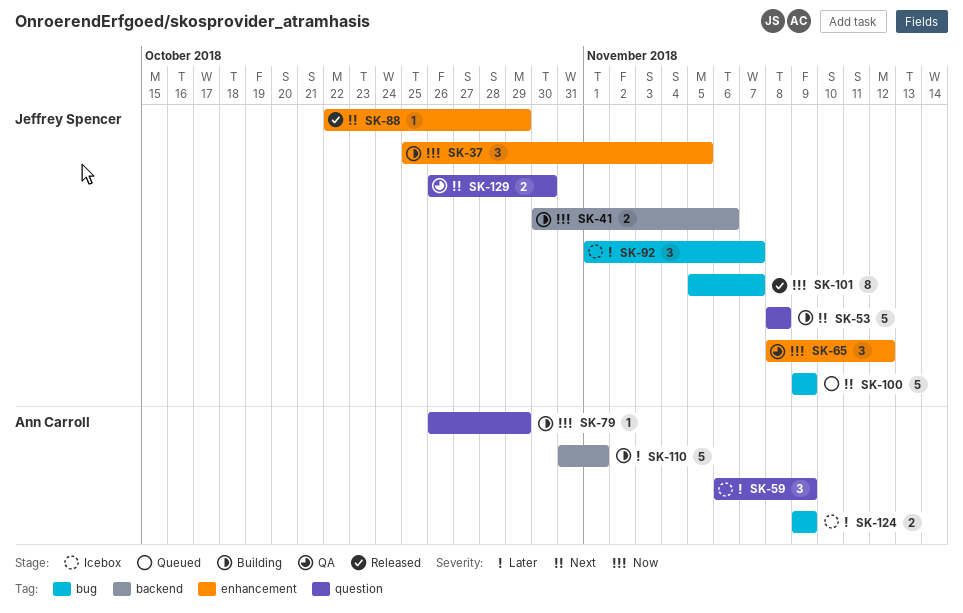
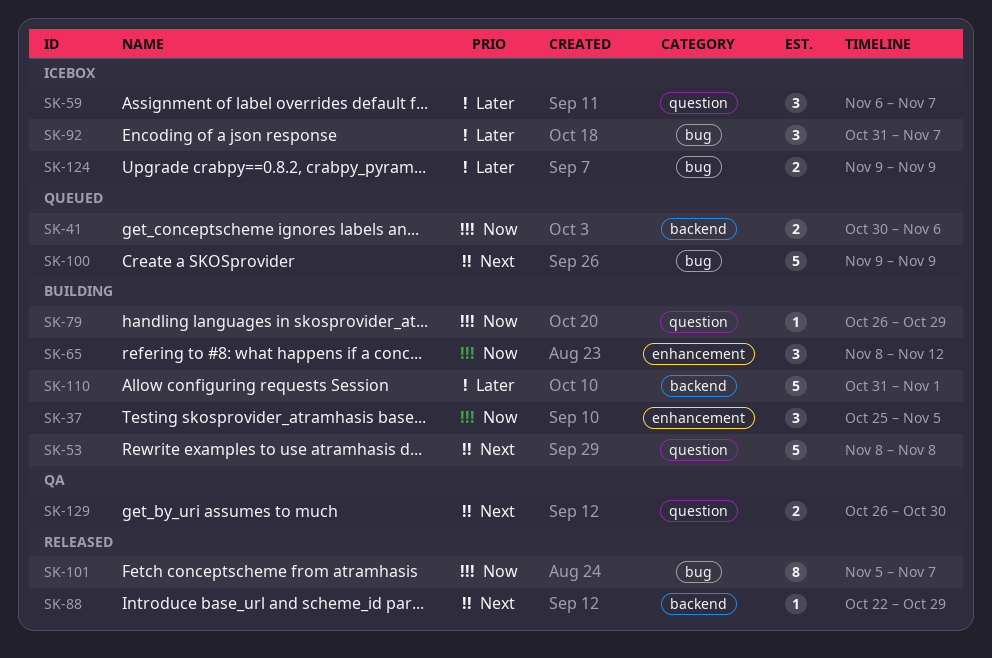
SK-41, status: Building -> Queued
SK-59, due: Nov 9 -> Nov 7
SK-65, status: QA -> Building
SK-88, label: enhancement -> backend
SK-92, start: Nov 1 -> Oct 31

